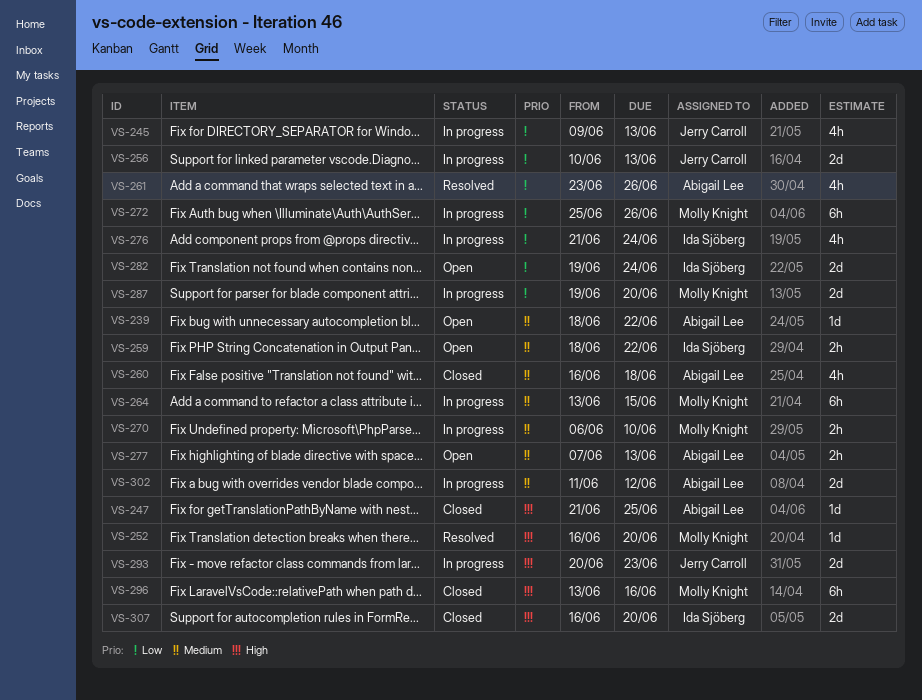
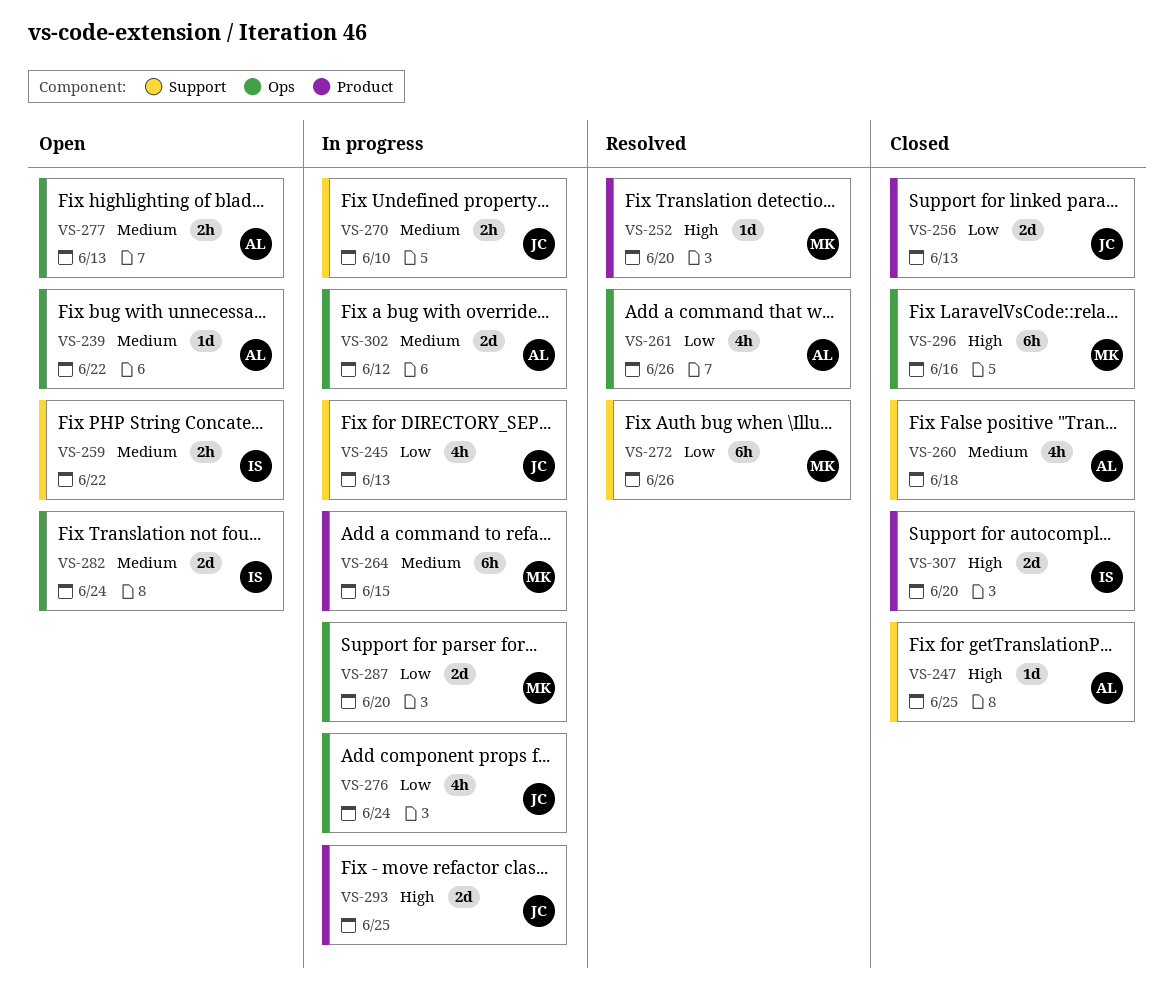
VS-256, status: In progress -> Closed
VS-270, owner: Molly Knight -> Jerry Carroll
VS-272, status: In progress -> Resolved
VS-276, owner: Ida Sjöberg -> Jerry Carroll
VS-282, priority: Low -> Medium
VS-293, due: Jun 23 -> Jun 25

